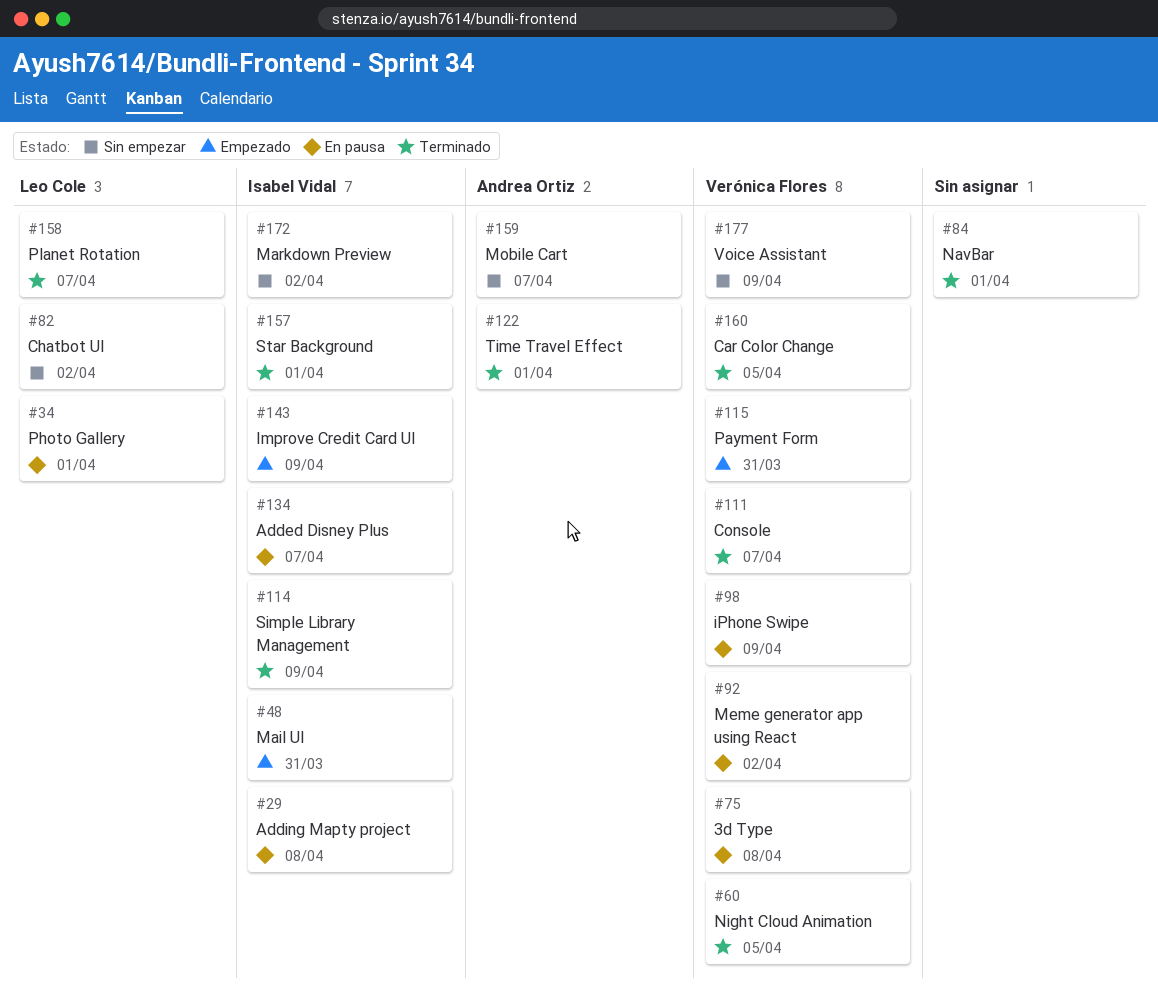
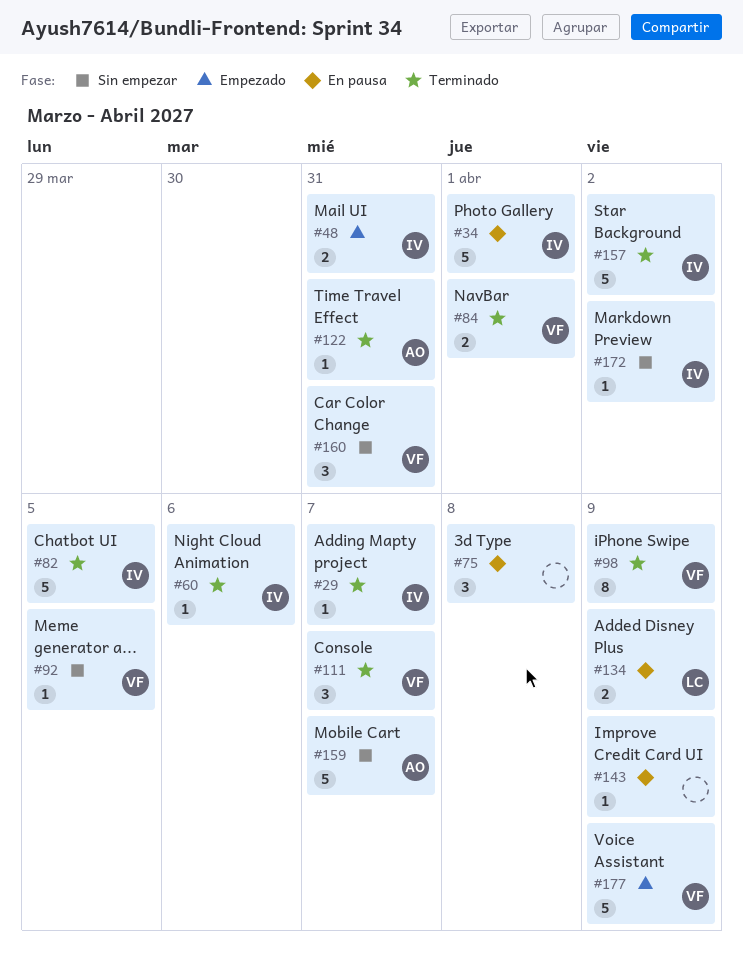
#29, status: En pausa -> Terminado
#29, due: Apr 8 -> Apr 7
#34, owner: Leo Cole -> Isabel Vidal
#60, owner: Verónica Flores -> Isabel Vidal
#60, due: Apr 5 -> Apr 6
#75, owner: Verónica Flores -> none
#82, status: Sin empezar -> Terminado
#82, owner: Leo Cole -> Isabel Vidal
#82, due: Apr 2 -> Apr 5
#84, owner: none -> Verónica Flores
#92, status: En pausa -> Sin empezar
#92, due: Apr 2 -> Apr 5
#98, status: En pausa -> Terminado
#114: present -> none
#115: present -> none
#122, due: Apr 1 -> Mar 31
#134, owner: Isabel Vidal -> Leo Cole
#134, due: Apr 7 -> Apr 9
#143, status: Empezado -> En pausa
#143, owner: Isabel Vidal -> none
#157, due: Apr 1 -> Apr 2
#158: present -> none
#160, status: Terminado -> Sin empezar
#160, due: Apr 5 -> Mar 31
#177, status: Sin empezar -> Empezado

